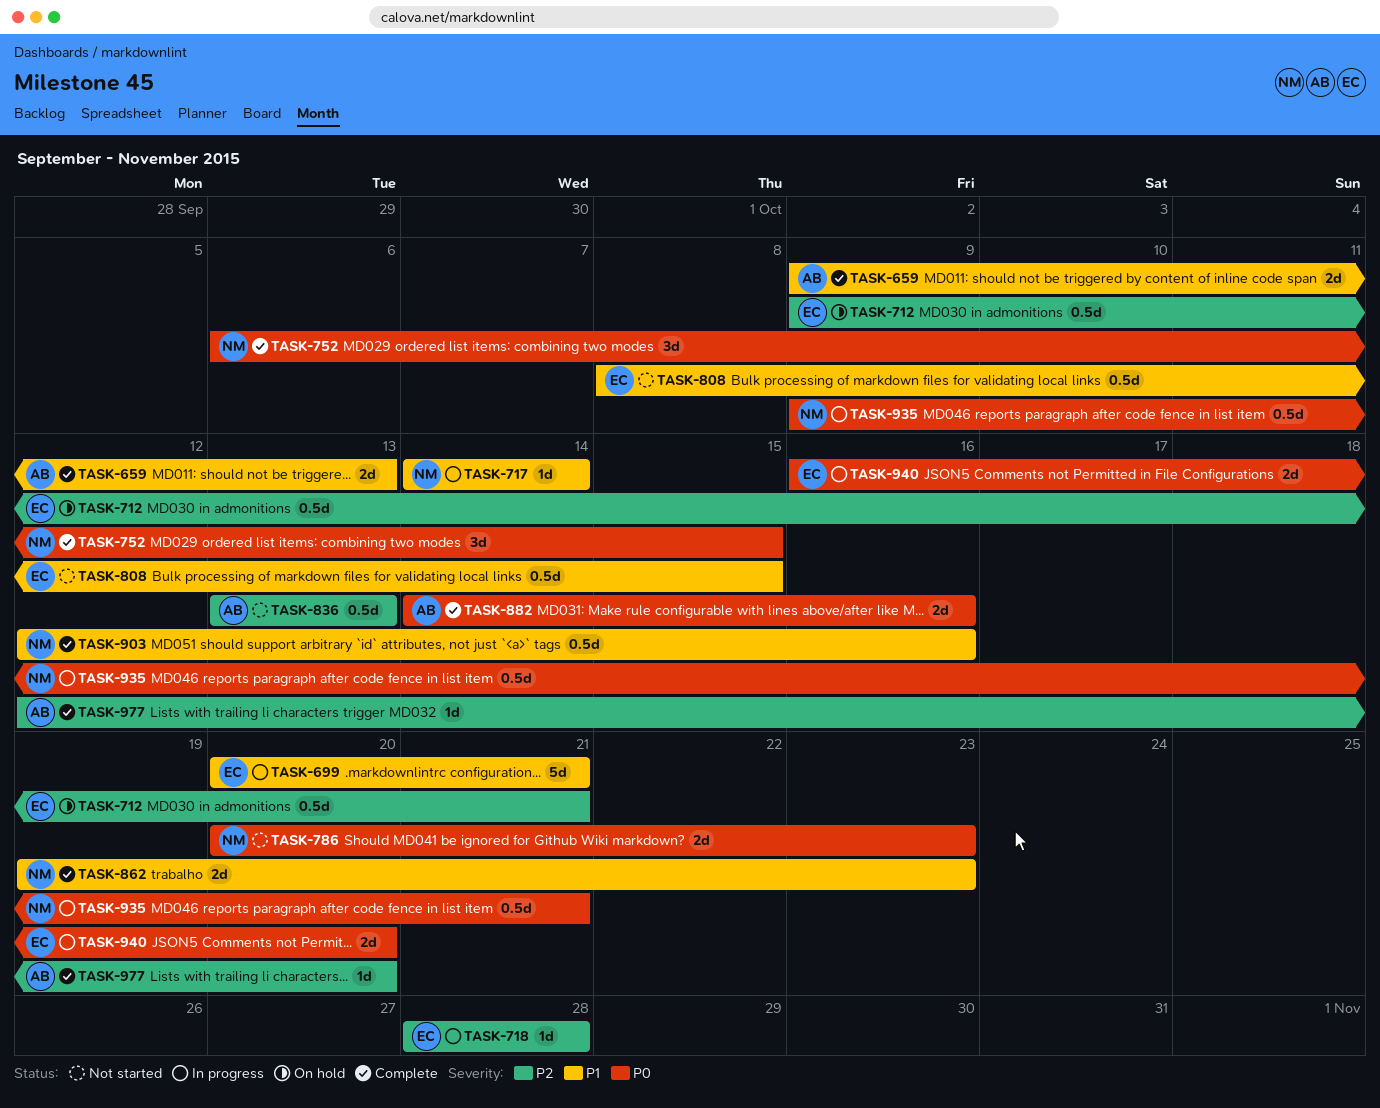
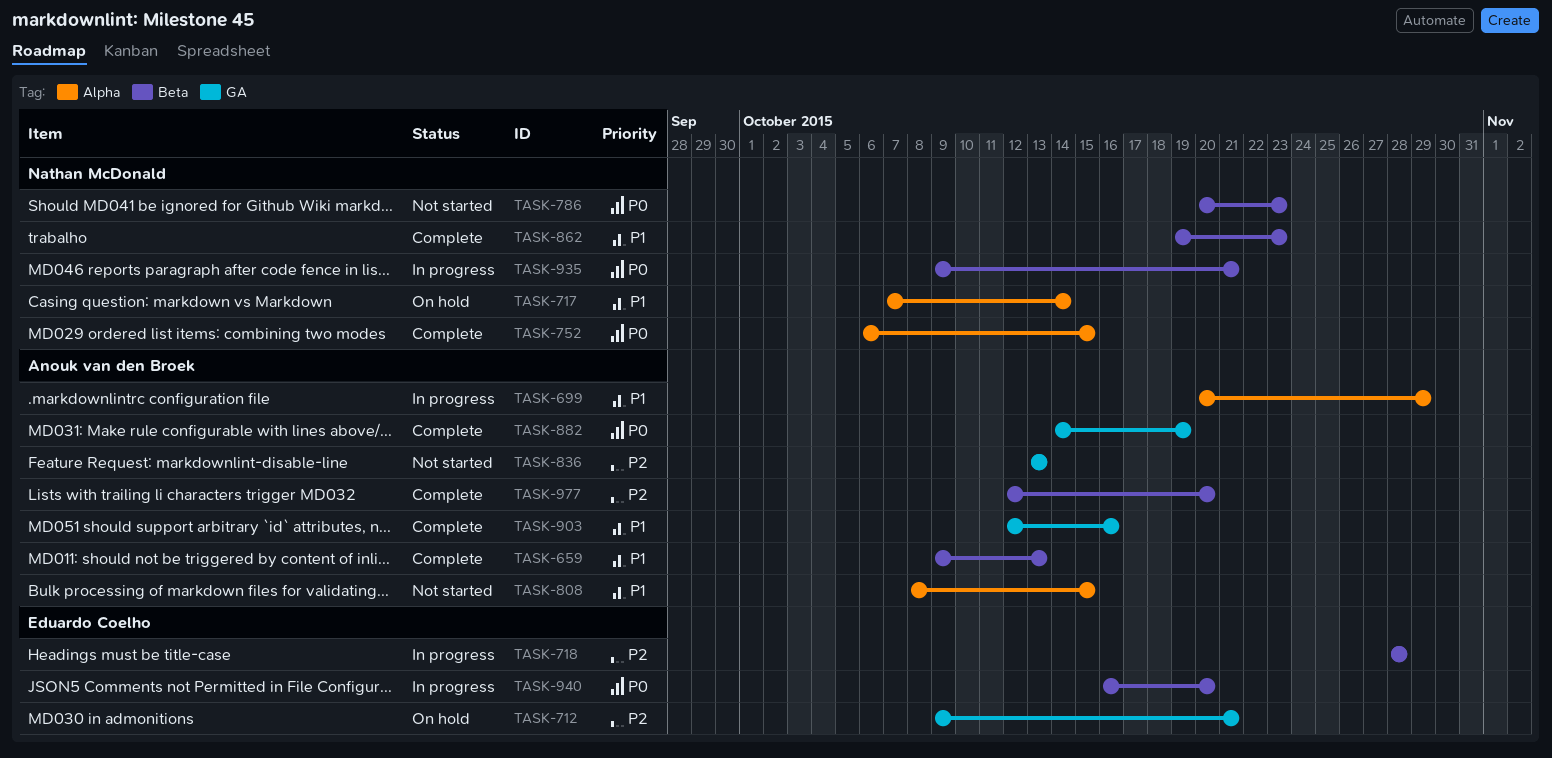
TASK-699, owner: Eduardo Coelho -> Anouk van den Broek
TASK-699, due: Oct 21 -> Oct 29
TASK-717, status: In progress -> On hold
TASK-717, start: Oct 14 -> Oct 7
TASK-808, owner: Eduardo Coelho -> Anouk van den Broek
TASK-882, due: Oct 16 -> Oct 19
TASK-903, owner: Nathan McDonald -> Anouk van den Broek

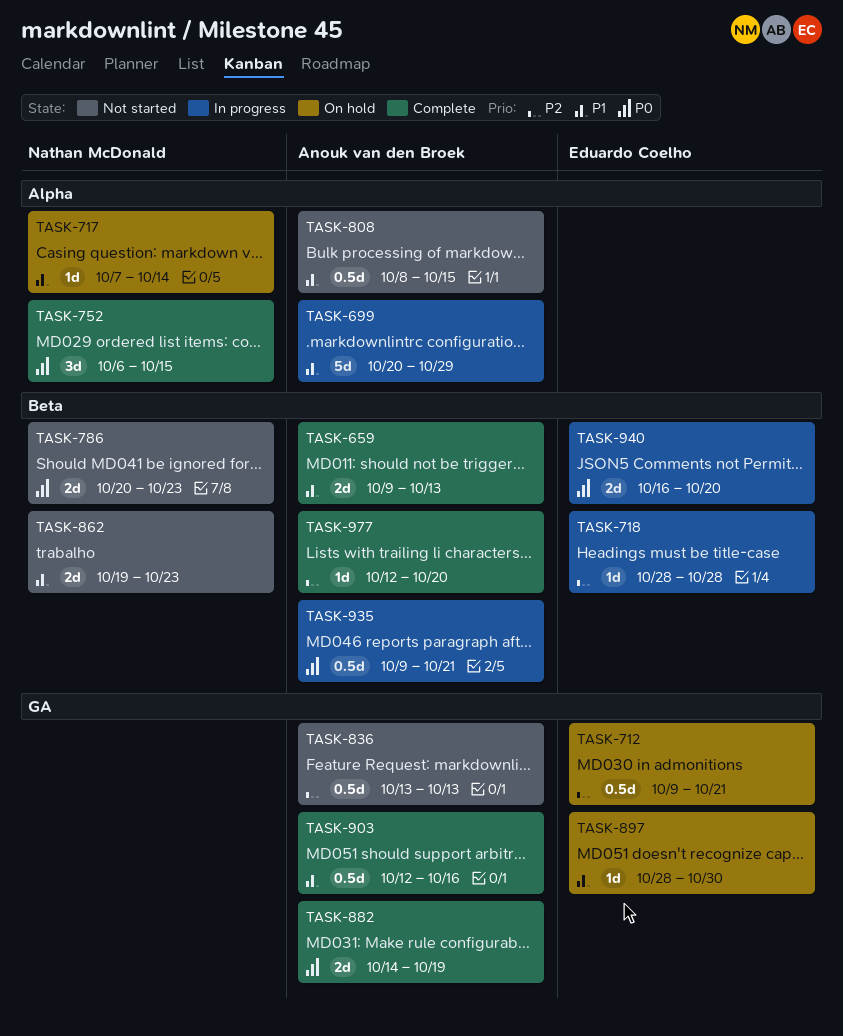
TASK-862, status: Complete -> Not started
TASK-897: none -> present
TASK-935, owner: Nathan McDonald -> Anouk van den Broek

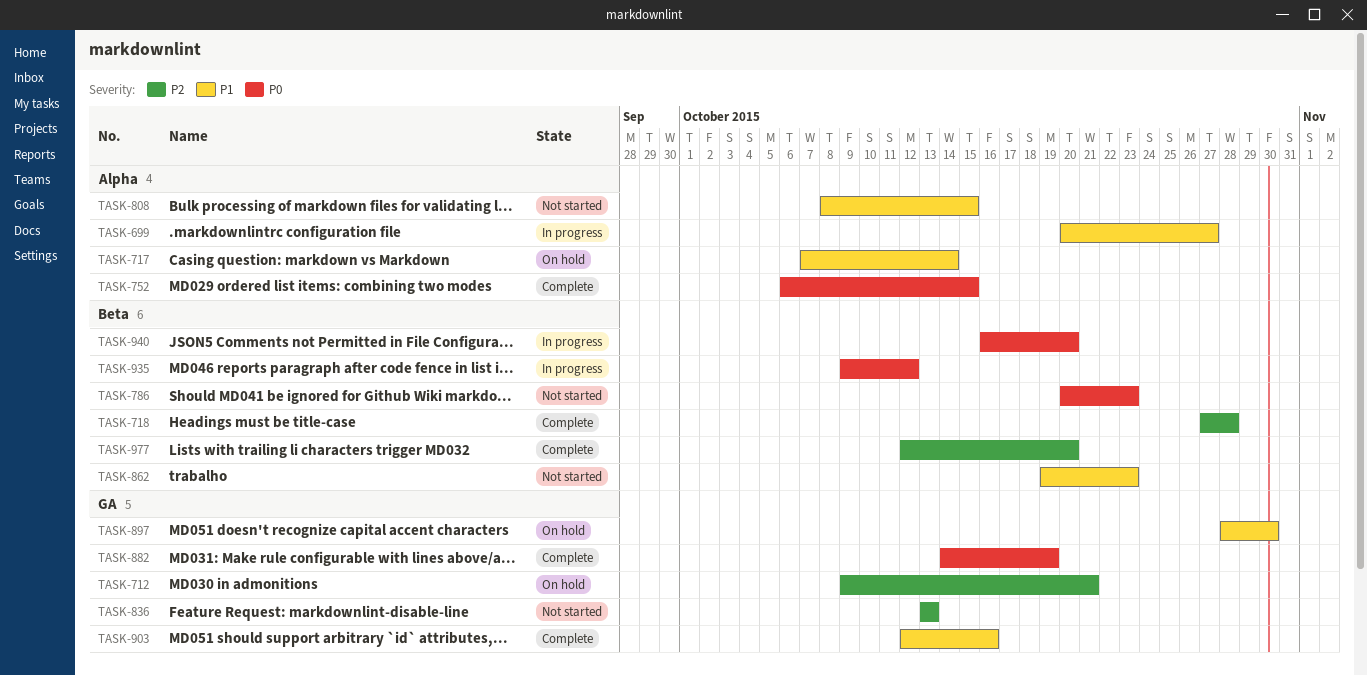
TASK-659: present -> none
TASK-699, due: Oct 29 -> Oct 27
TASK-718, status: In progress -> Complete
TASK-718, start: Oct 28 -> Oct 27
TASK-935, due: Oct 21 -> Oct 12

